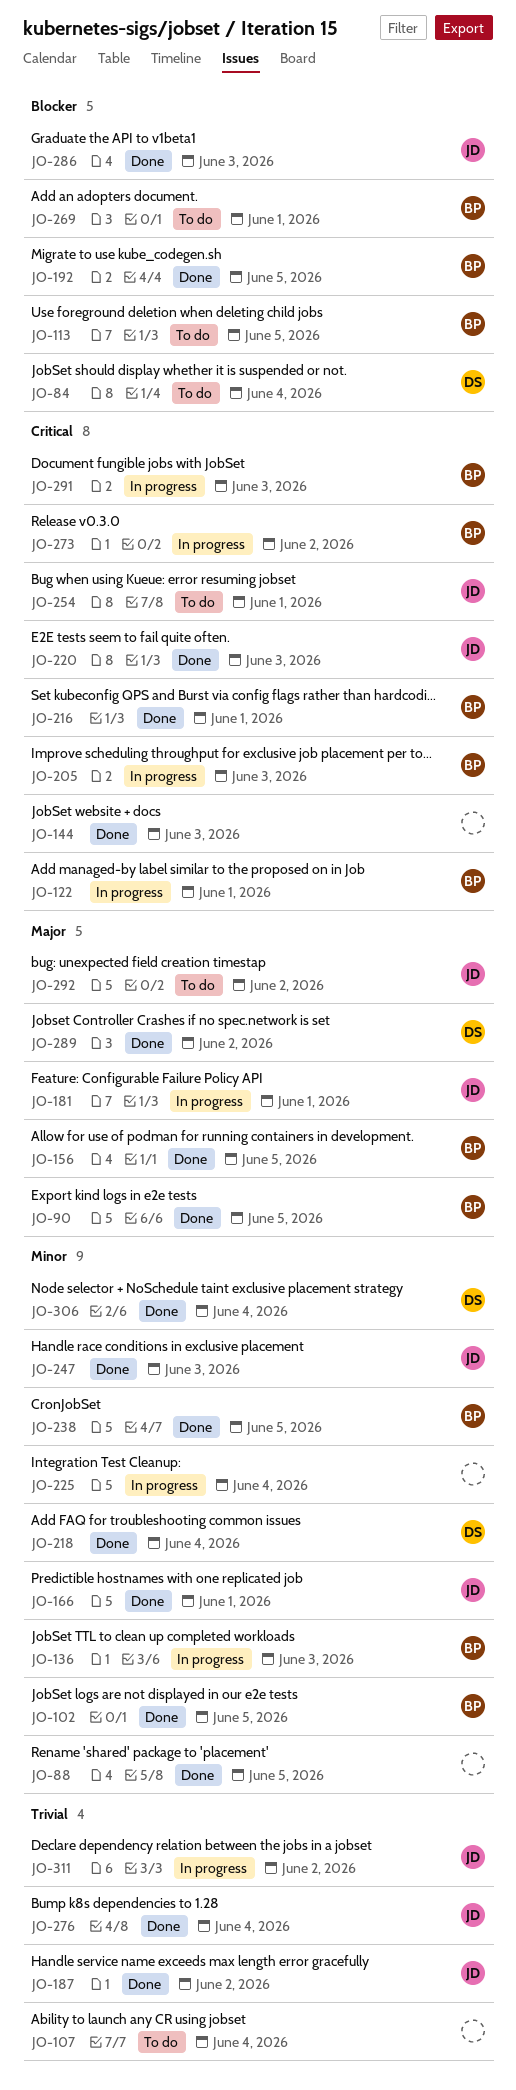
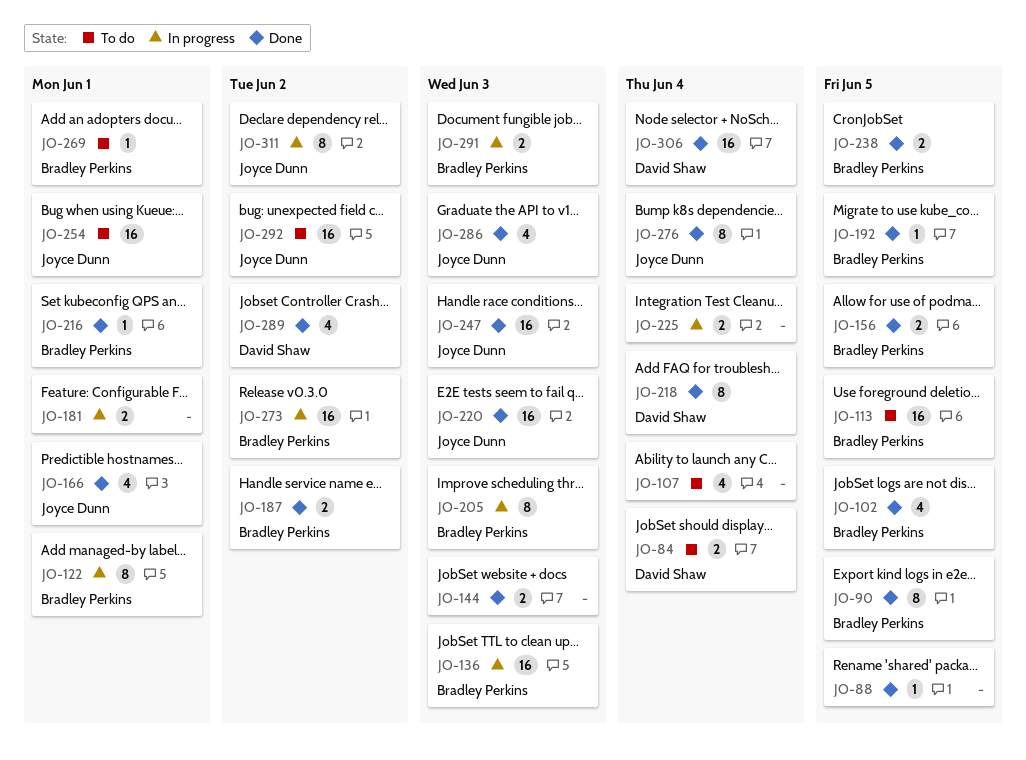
JO-181, owner: Joyce Dunn -> none
JO-187, owner: Joyce Dunn -> Bradley Perkins

